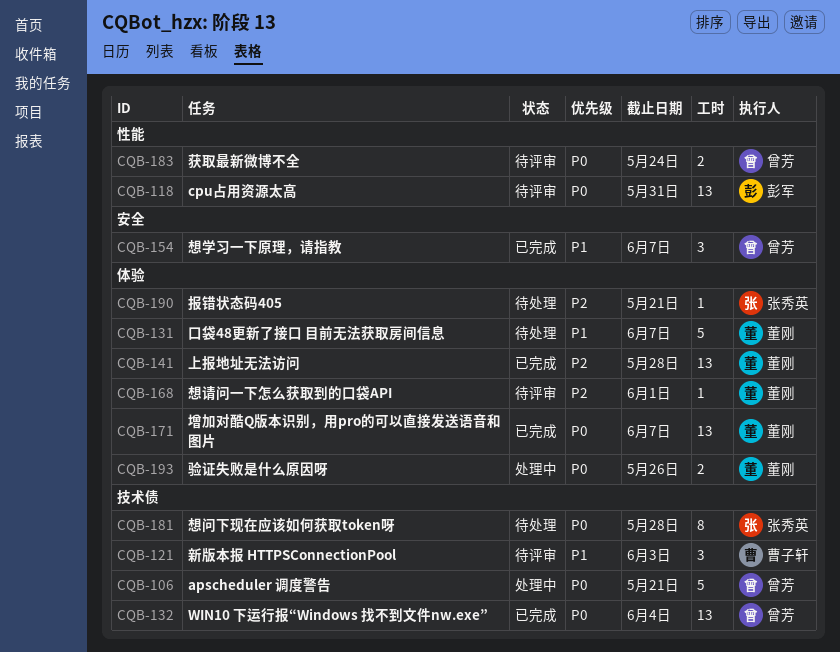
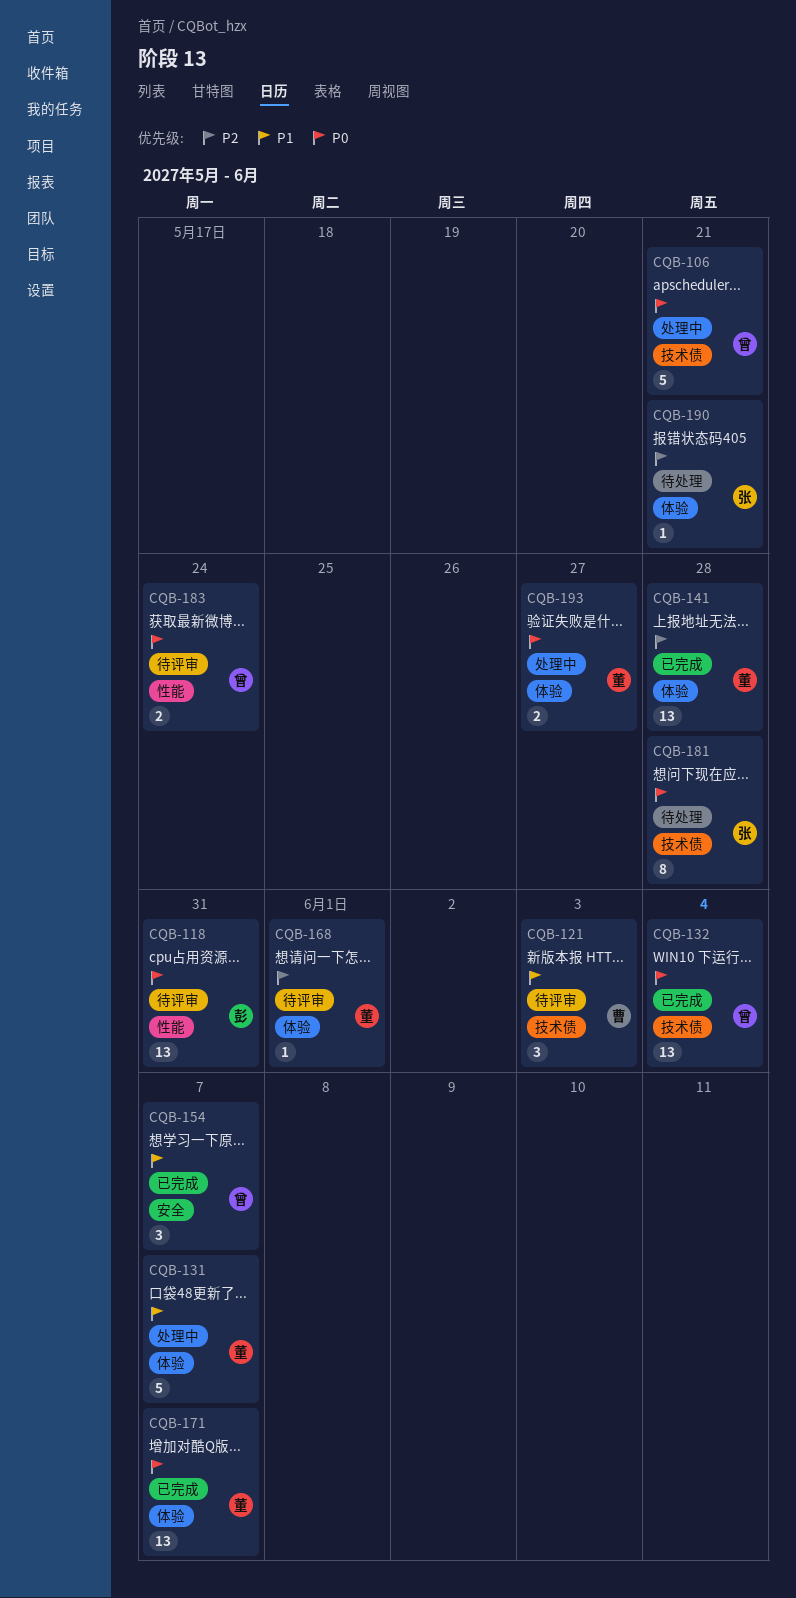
CQB-131, status: 待处理 -> 处理中
CQB-193, due: May 26 -> May 27

